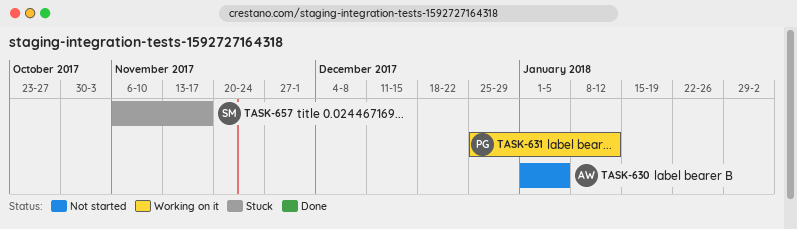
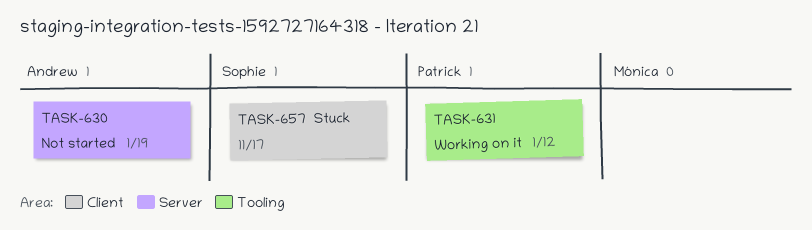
TASK-630, due: Jan 5 -> Jan 19

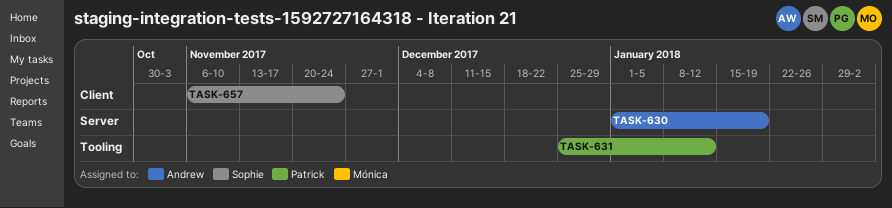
TASK-657, due: Nov 17 -> Nov 24

